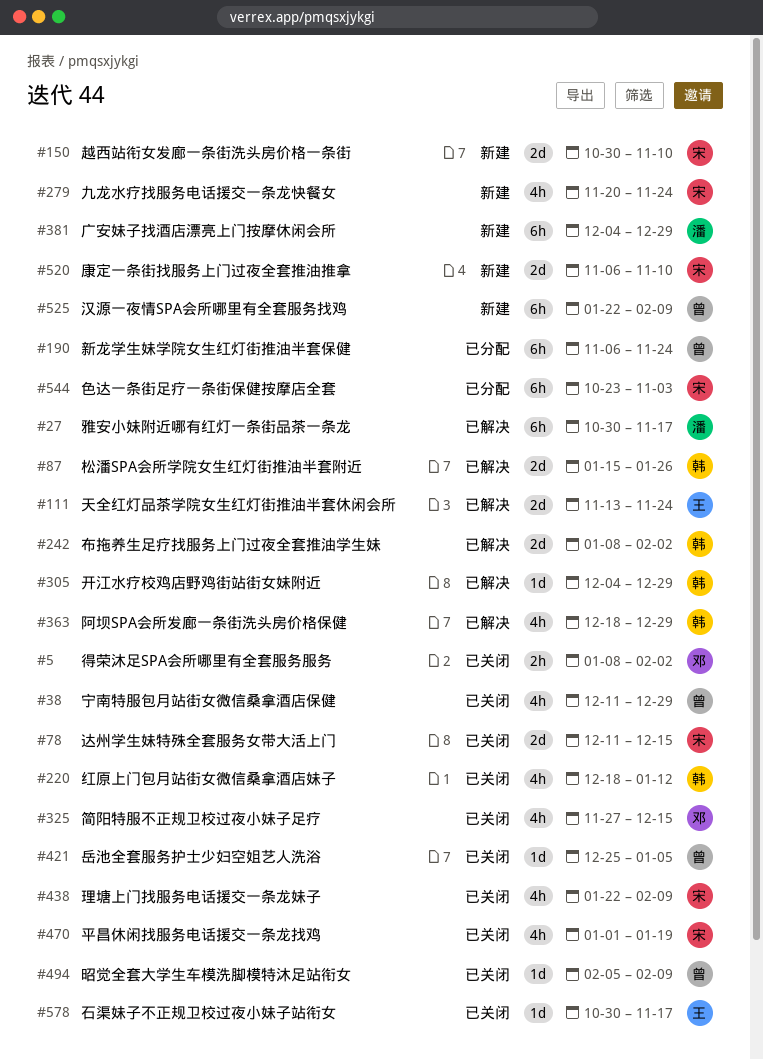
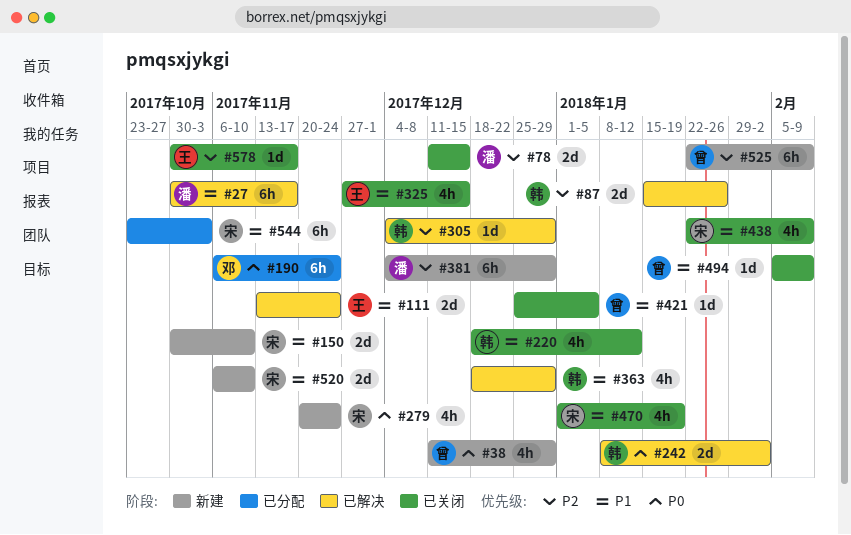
#5: present -> none
#38, status: 已关闭 -> 新建
#78, owner: 宋 -> 潘
#190, owner: 曾 -> 邓
#325, owner: 邓 -> 王

